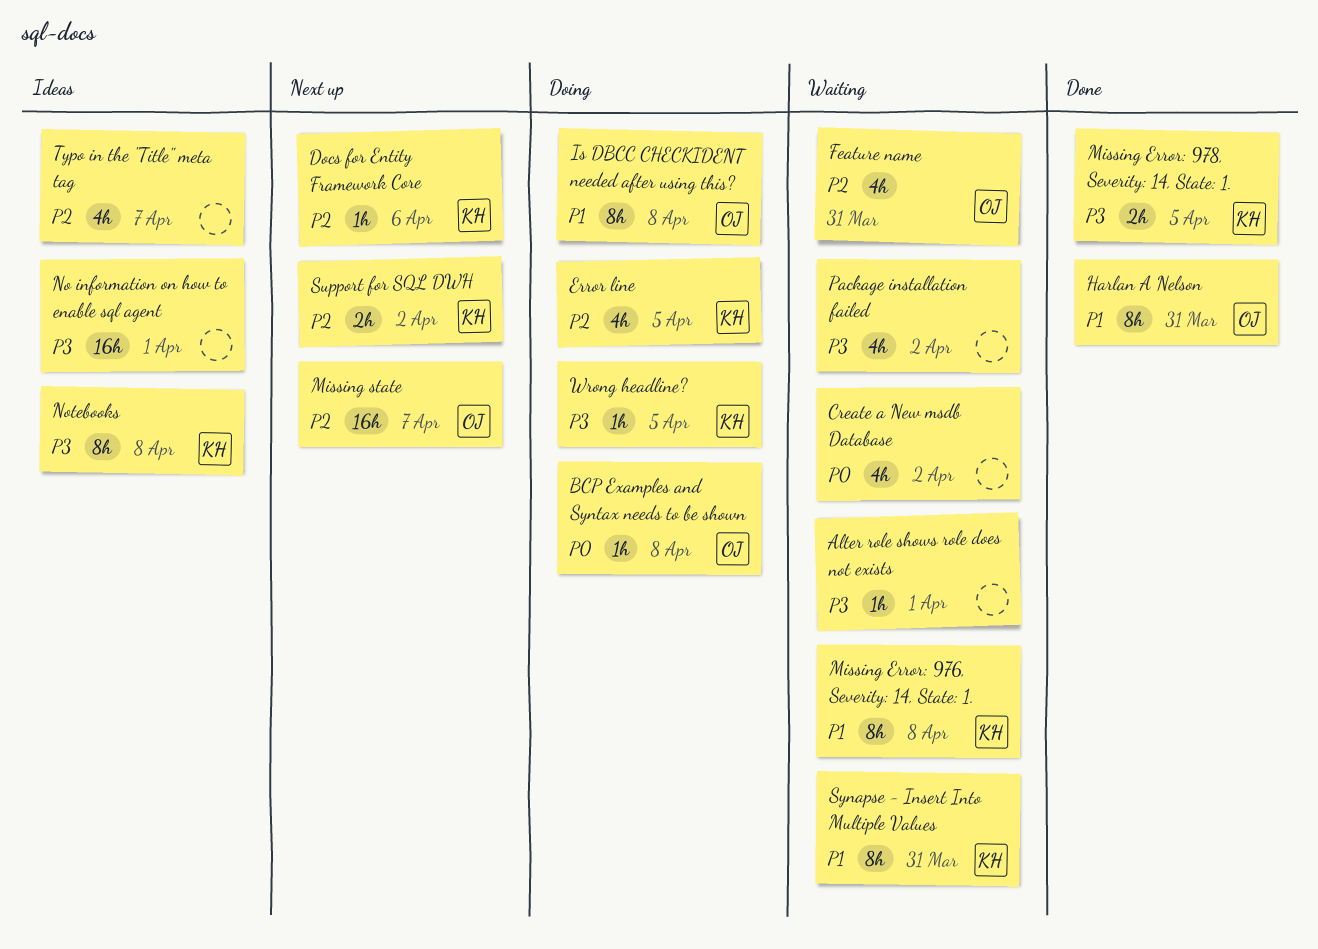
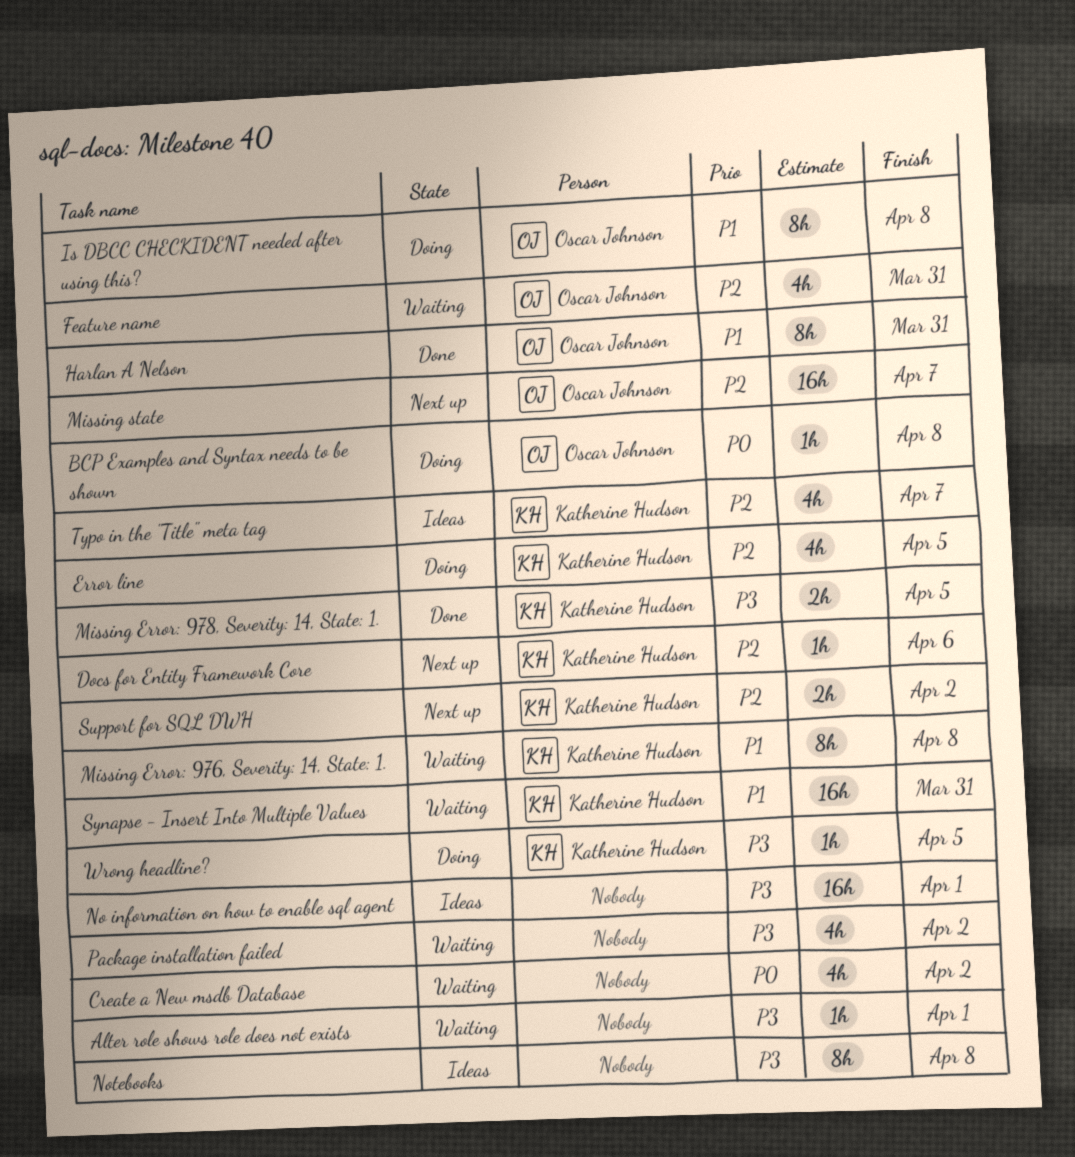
Notebooks, owner: Katherine Hudson -> none
Synapse - Insert Into Multiple Values, estimate: 8h -> 16h
Typo in the "Title" meta tag, owner: none -> Katherine Hudson

